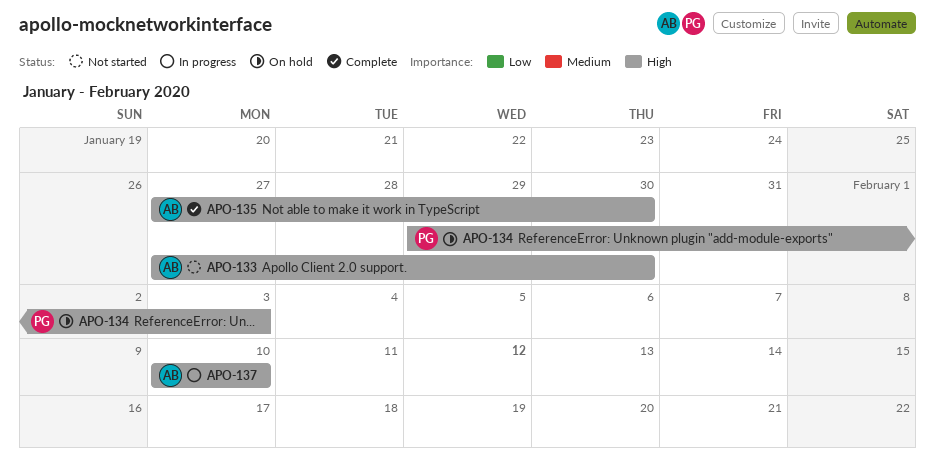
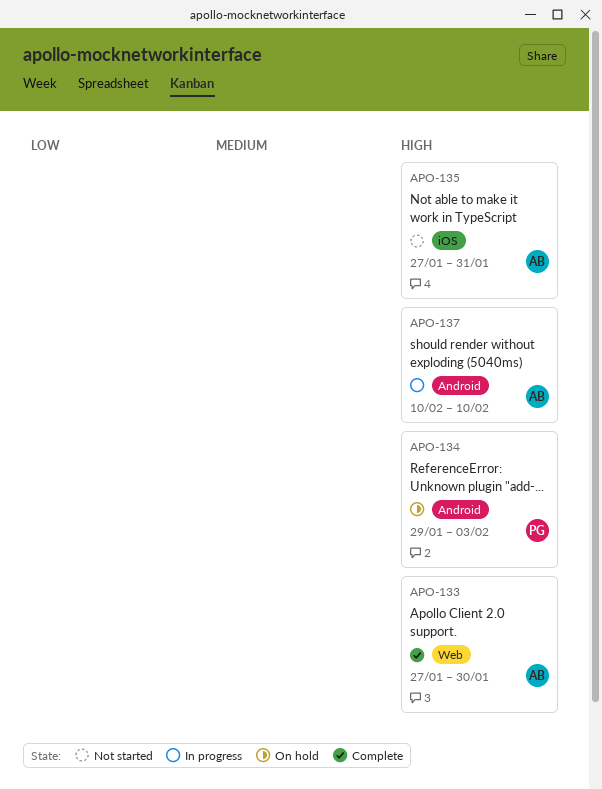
APO-133, status: Not started -> Complete
APO-135, status: Complete -> Not started
APO-135, due: Jan 30 -> Jan 31

